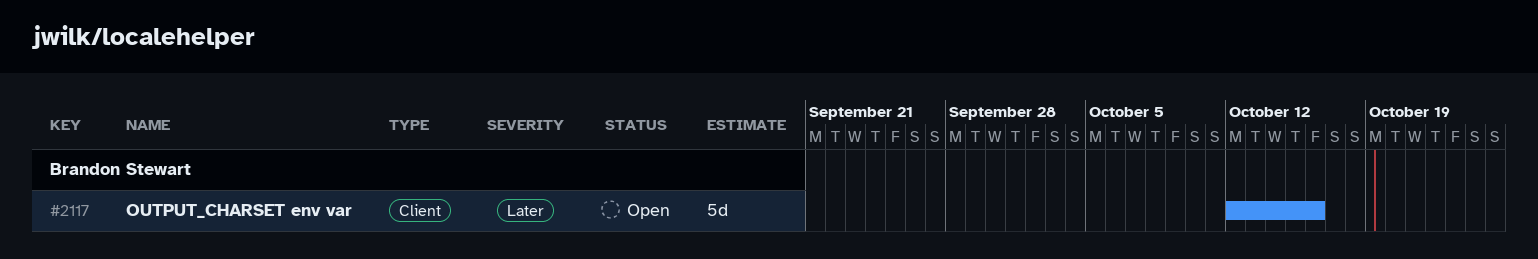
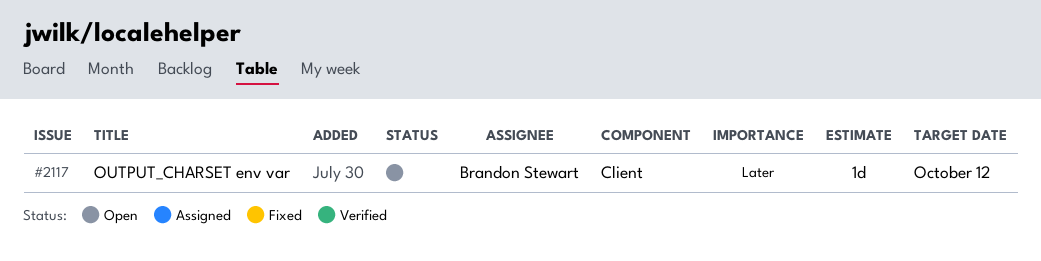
#2117, estimate: 5d -> 1d
#2117, due: Oct 16 -> Oct 12

